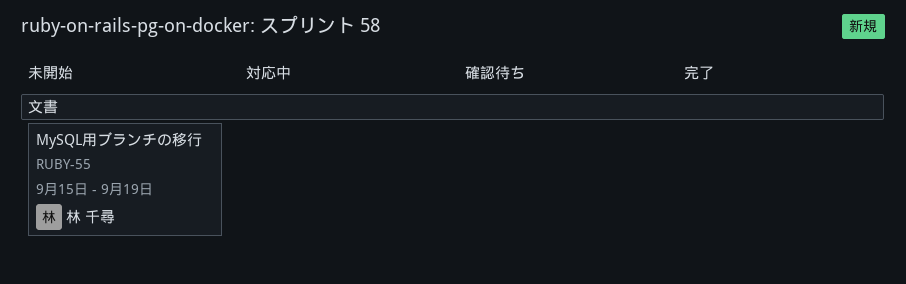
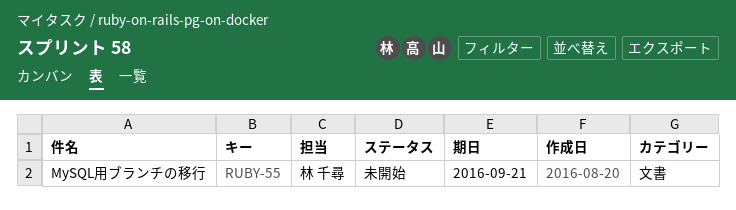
RUBY-55, due: Sep 19 -> Sep 21

